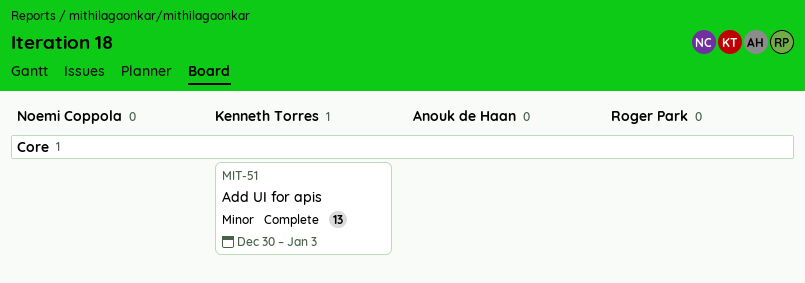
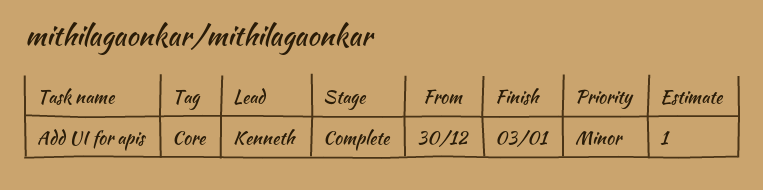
Add UI for apis, estimate: 13 -> 1

